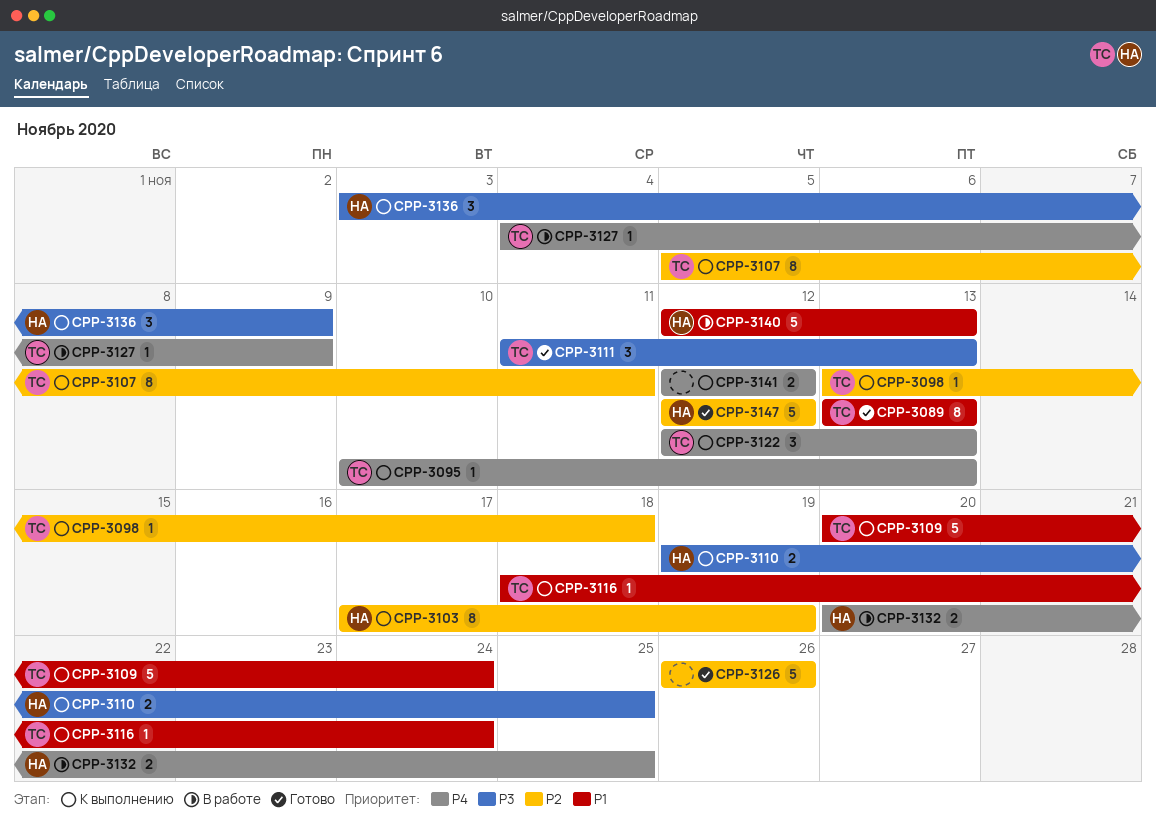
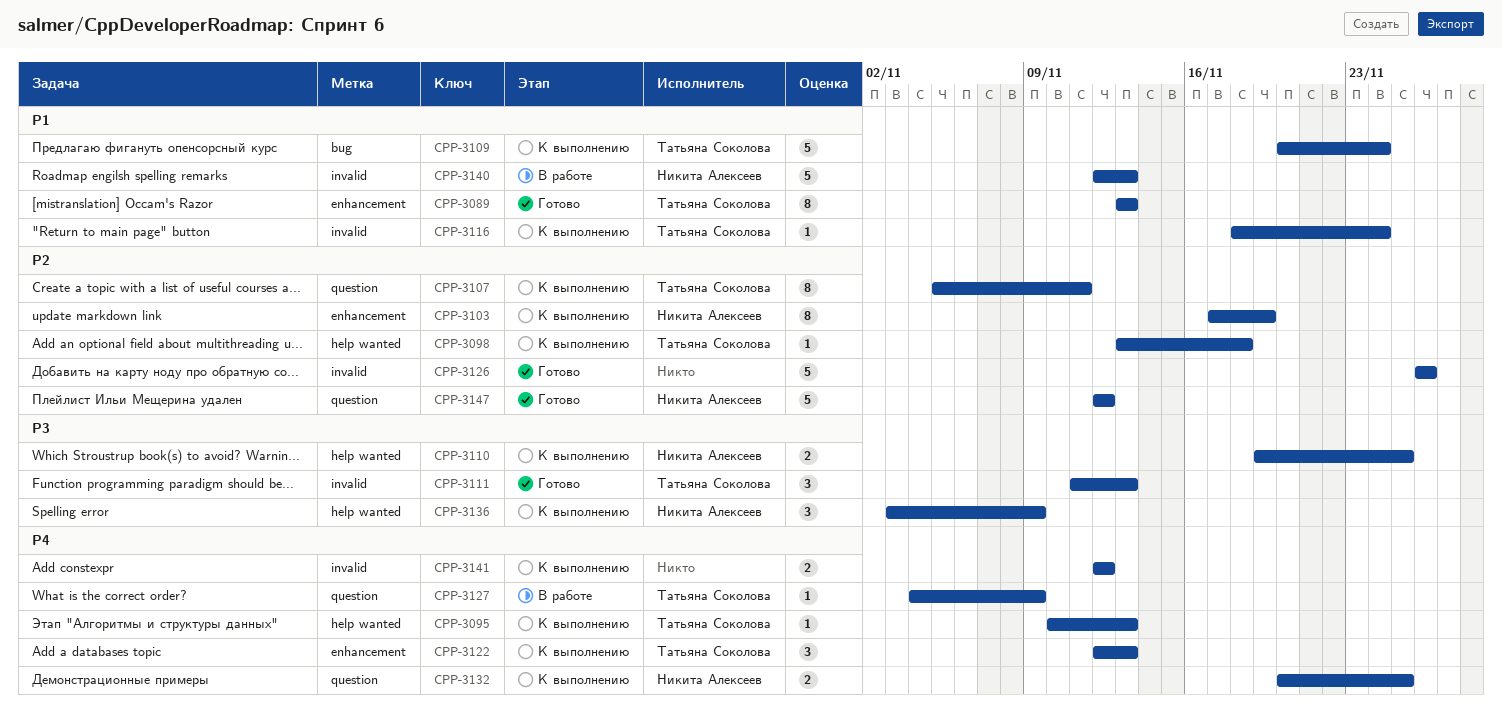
CPP-3132, status: В работе -> К выполнению

